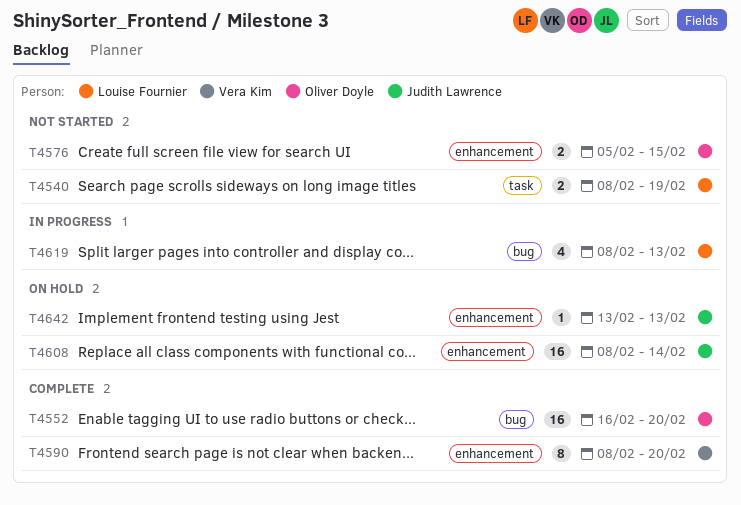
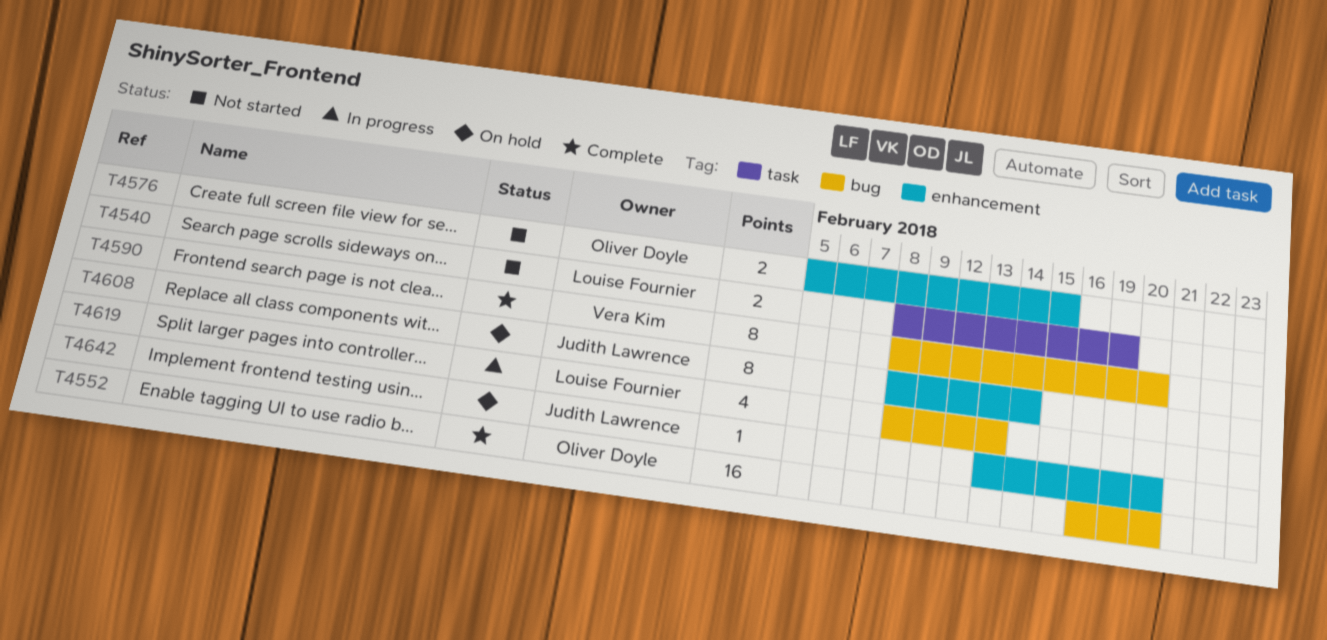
T4590, label: enhancement -> bug
T4608, estimate: 16 -> 8
T4642, due: Feb 13 -> Feb 20

